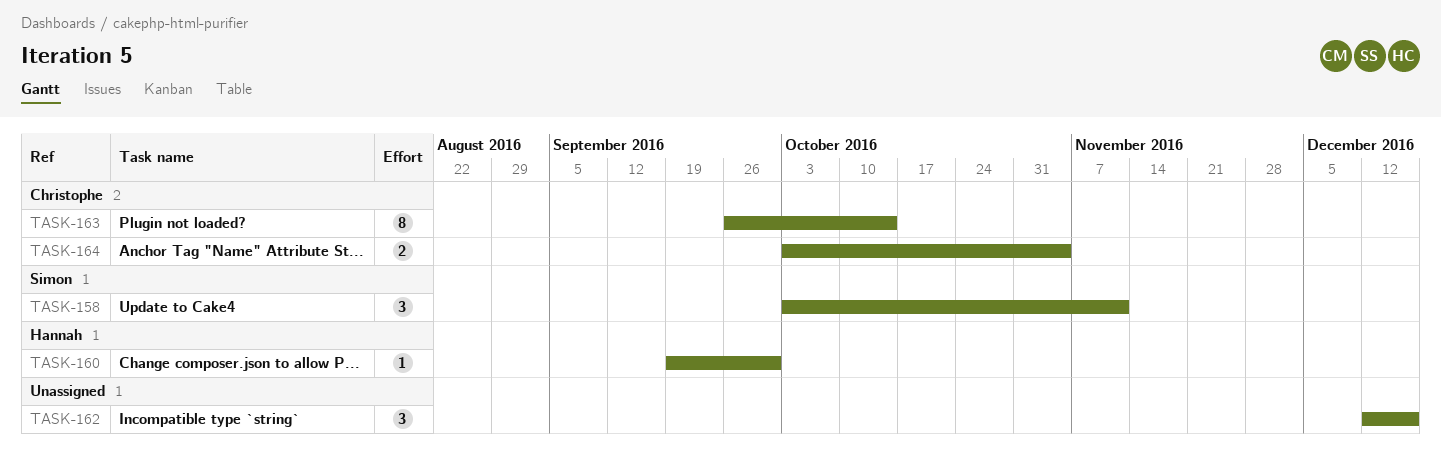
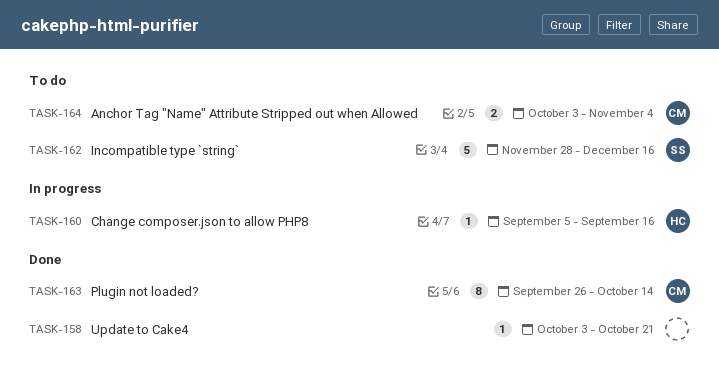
TASK-158, owner: Simon -> none
TASK-158, estimate: 3 -> 1
TASK-158, due: Nov 11 -> Oct 21
TASK-160, start: Sep 19 -> Sep 5
TASK-160, due: Sep 30 -> Sep 16
TASK-162, owner: none -> Simon
TASK-162, estimate: 3 -> 5
TASK-162, start: Dec 12 -> Nov 28

